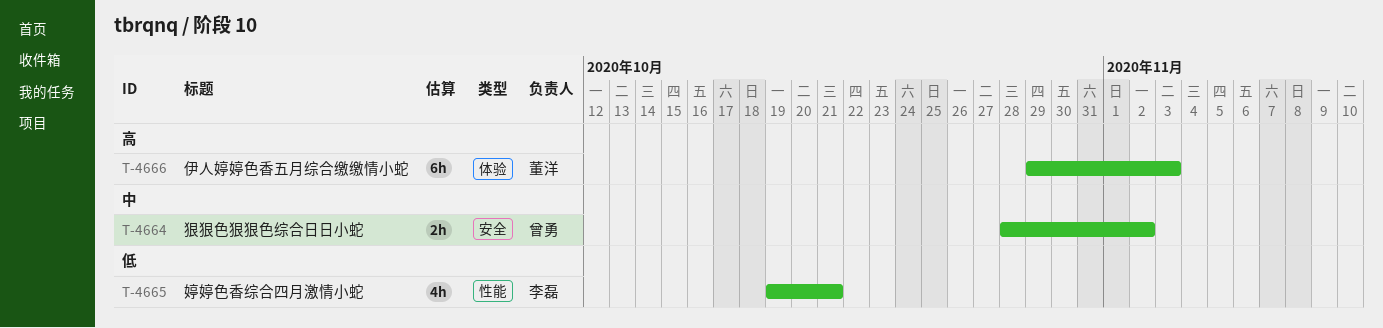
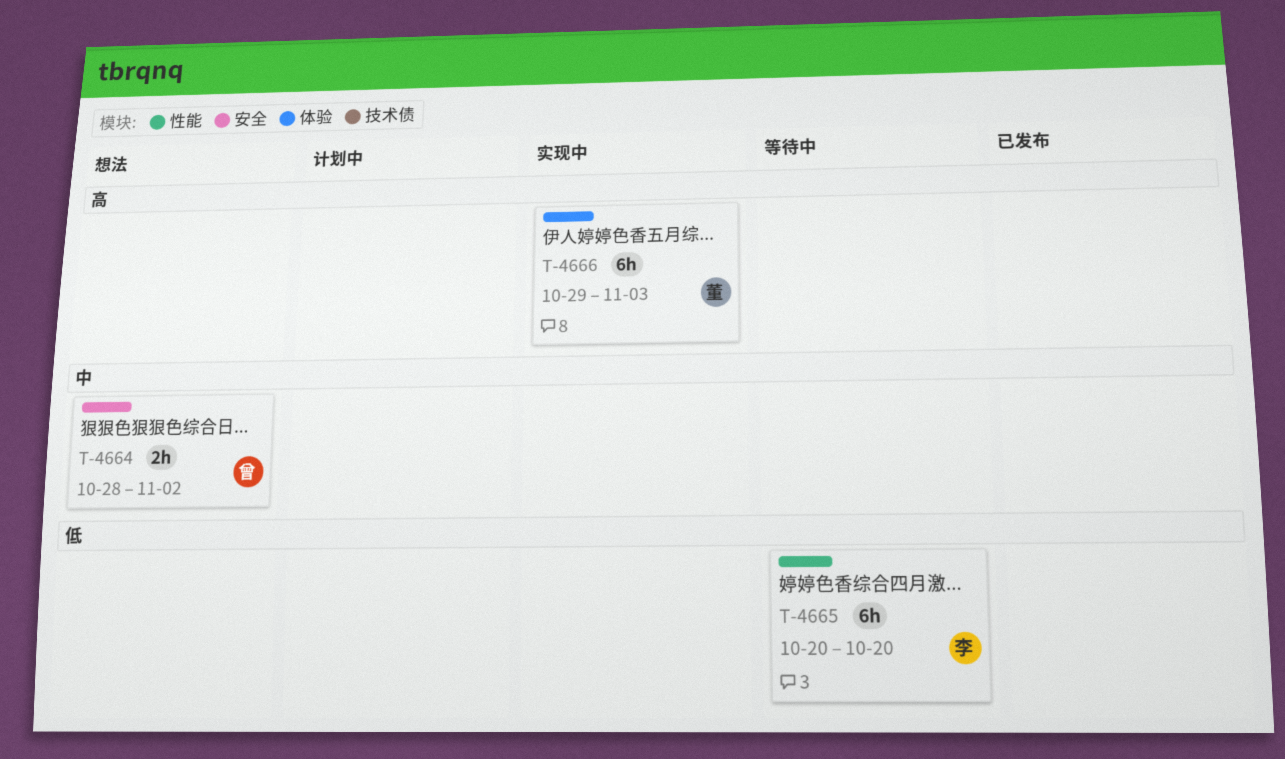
T-4665, estimate: 4h -> 6h
T-4665, start: Oct 19 -> Oct 20
T-4665, due: Oct 21 -> Oct 20

